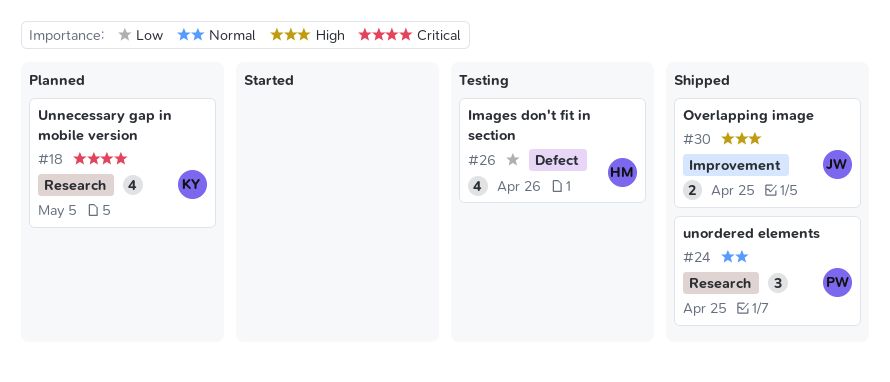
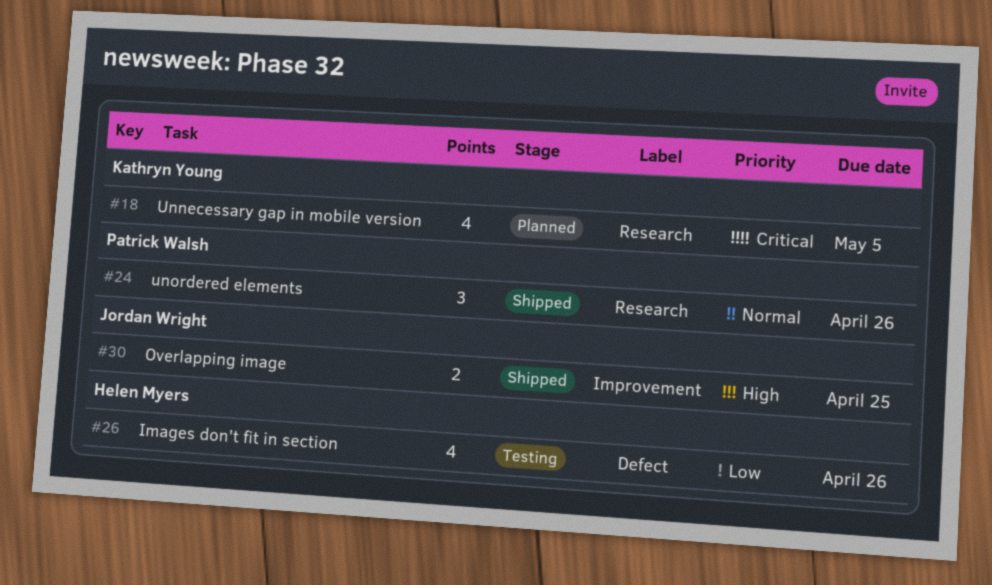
#24, due: Apr 25 -> Apr 26

